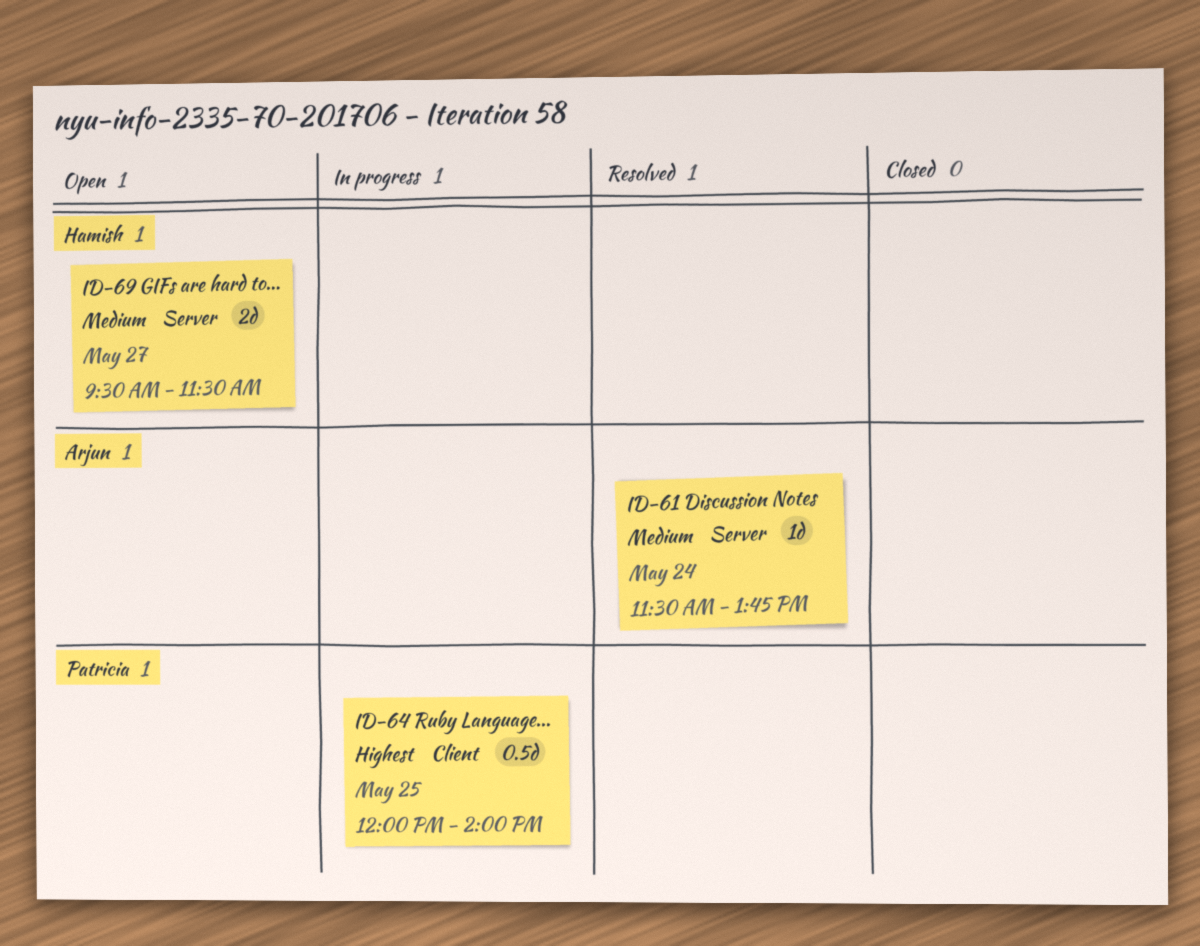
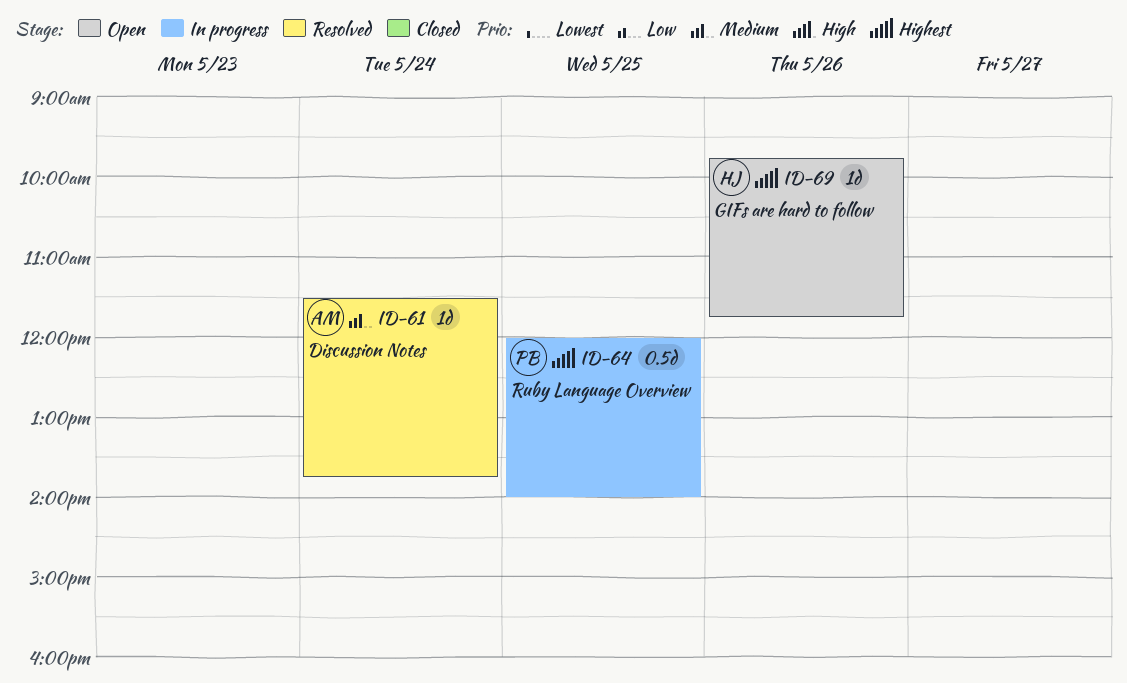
ID-69, priority: Medium -> Highest
ID-69, estimate: 2d -> 1d
ID-69, day: May 27 -> May 26
ID-69, begins: 09:30 -> 09:45
ID-69, ends: 11:30 -> 11:45

